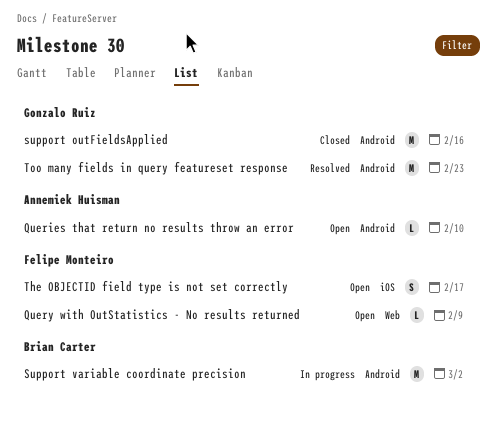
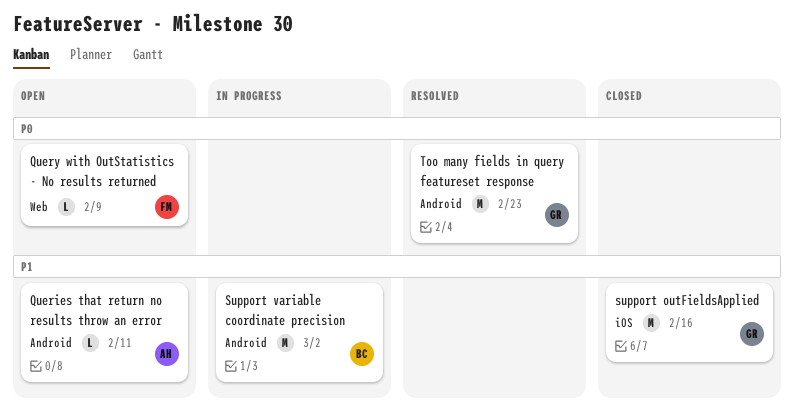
Queries that return no results throw an error, due: Feb 10 -> Feb 11
support outFieldsApplied, label: Android -> iOS
The OBJECTID field type is not set correctly: present -> none

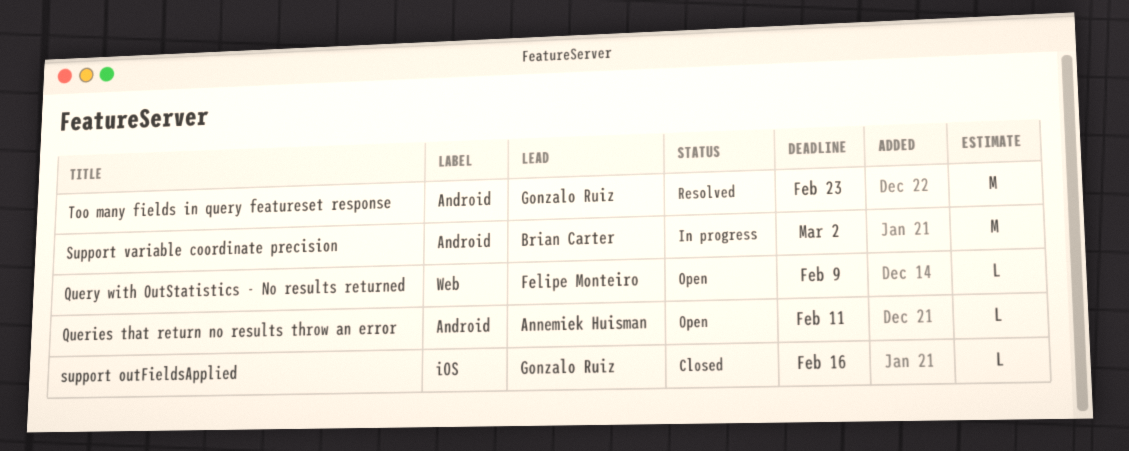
support outFieldsApplied, estimate: M -> L

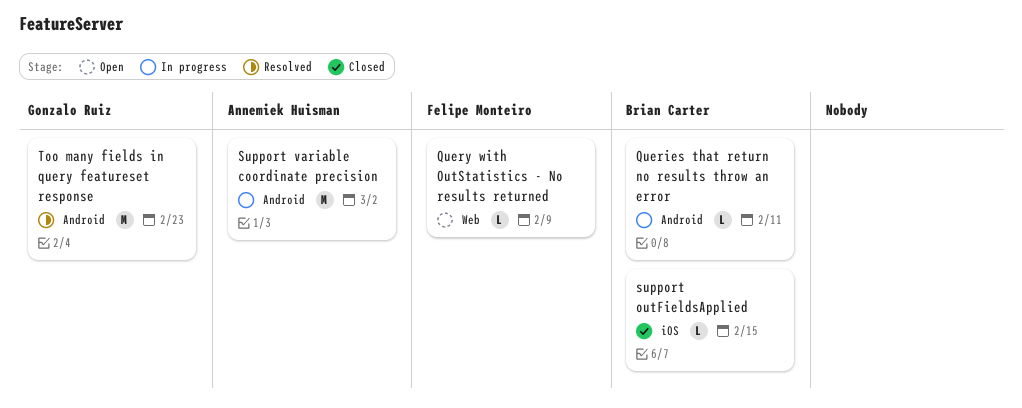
Queries that return no results throw an error, status: Open -> In progress
Queries that return no results throw an error, owner: Annemiek Huisman -> Brian Carter
support outFieldsApplied, owner: Gonzalo Ruiz -> Brian Carter
support outFieldsApplied, due: Feb 16 -> Feb 15
Support variable coordinate precision, owner: Brian Carter -> Annemiek Huisman

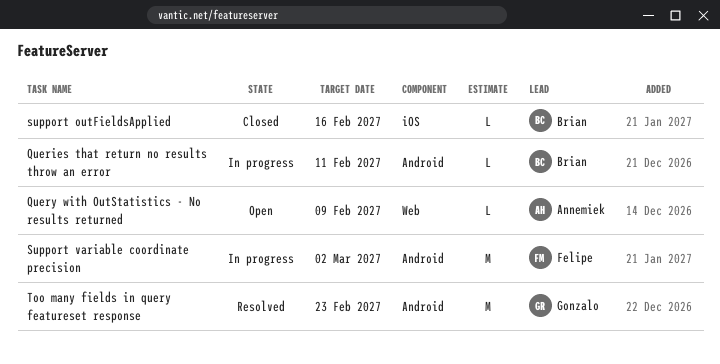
Query with OutStatistics - No results returned, owner: Felipe Monteiro -> Annemiek Huisman
support outFieldsApplied, due: Feb 15 -> Feb 16
Support variable coordinate precision, owner: Annemiek Huisman -> Felipe Monteiro

